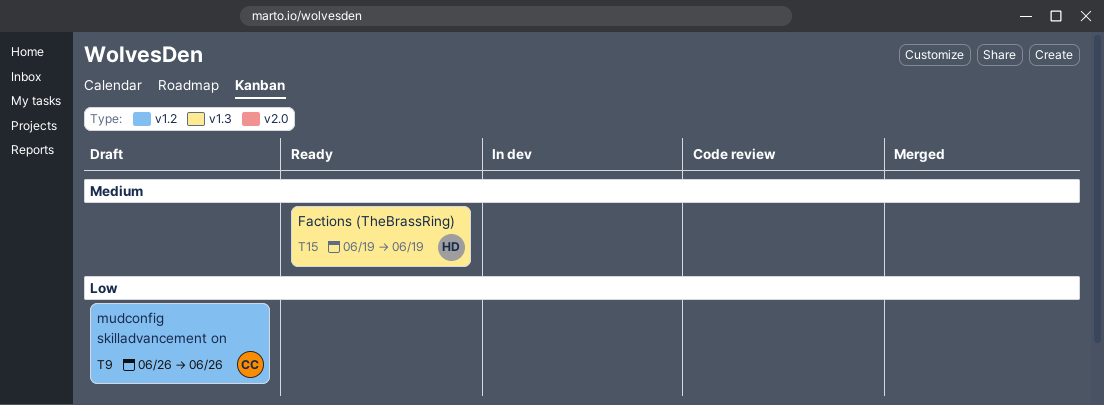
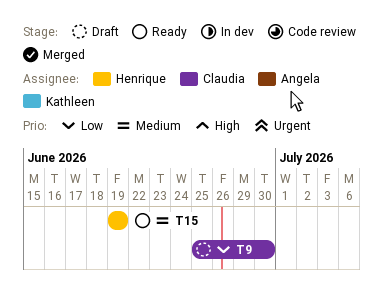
T9, start: Jun 26 -> Jun 25
T9, due: Jun 26 -> Jun 30

